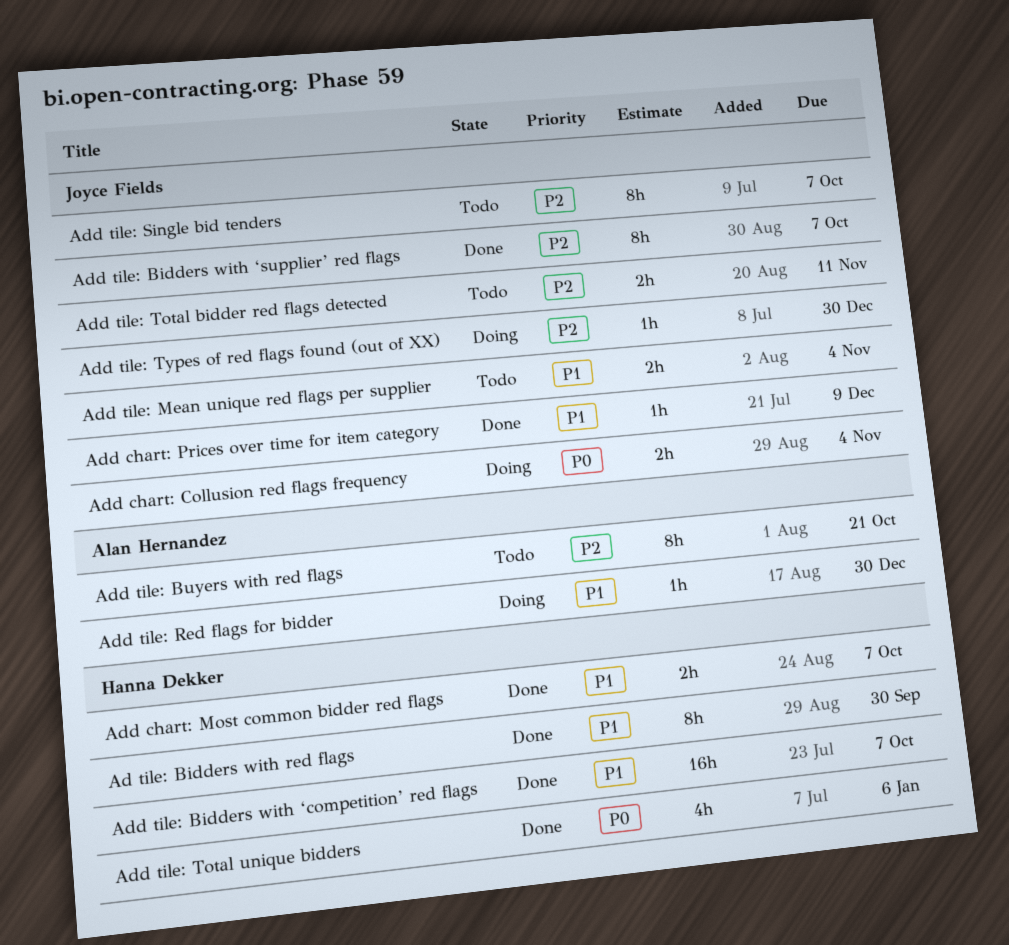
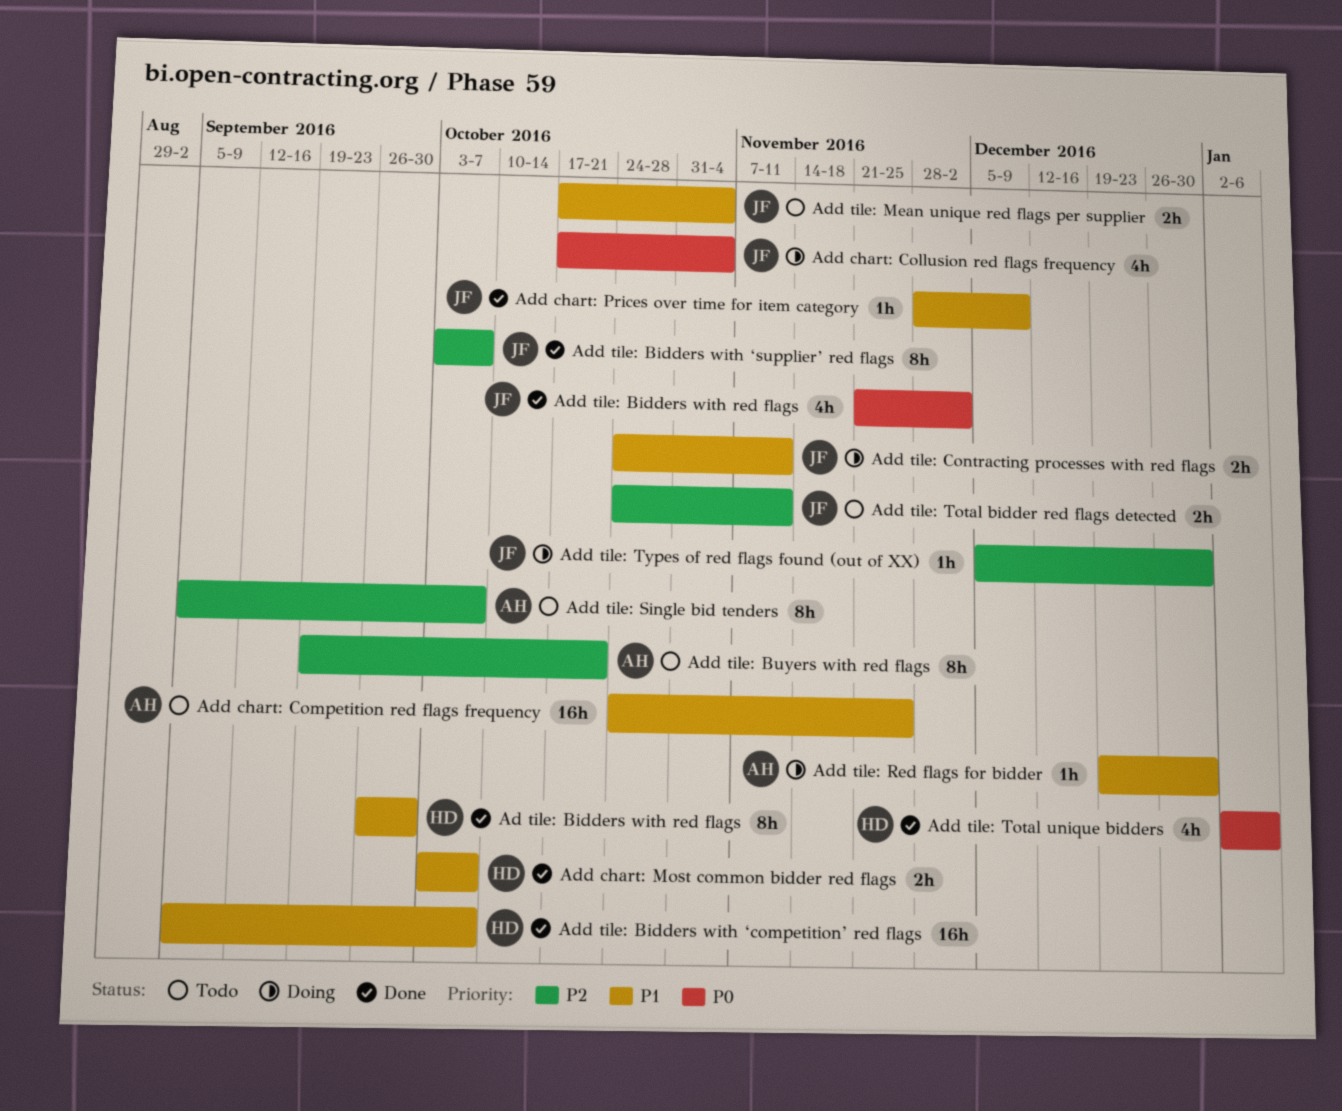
Add chart: Collusion red flags frequency, estimate: 2h -> 4h
Add chart: Competition red flags frequency: none -> present
Add tile: Bidders with red flags: none -> present
Add tile: Contracting processes with red flags: none -> present
Add tile: Single bid tenders, owner: Joyce Fields -> Alan Hernandez

